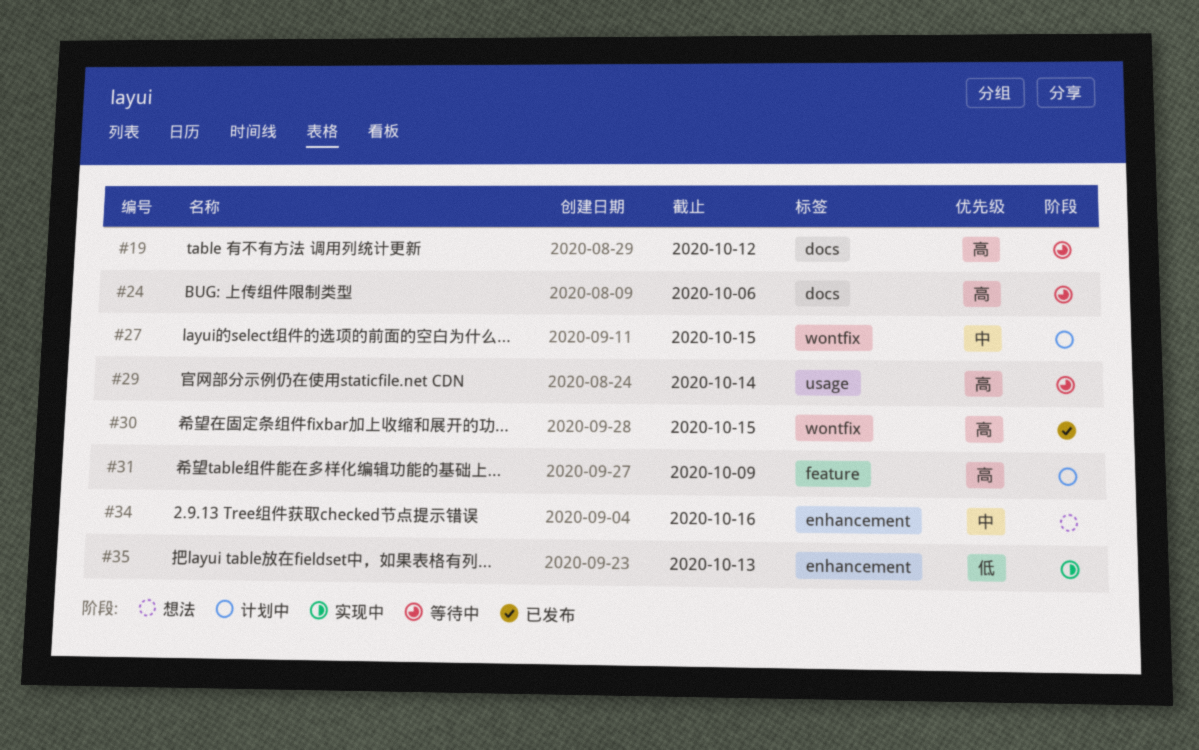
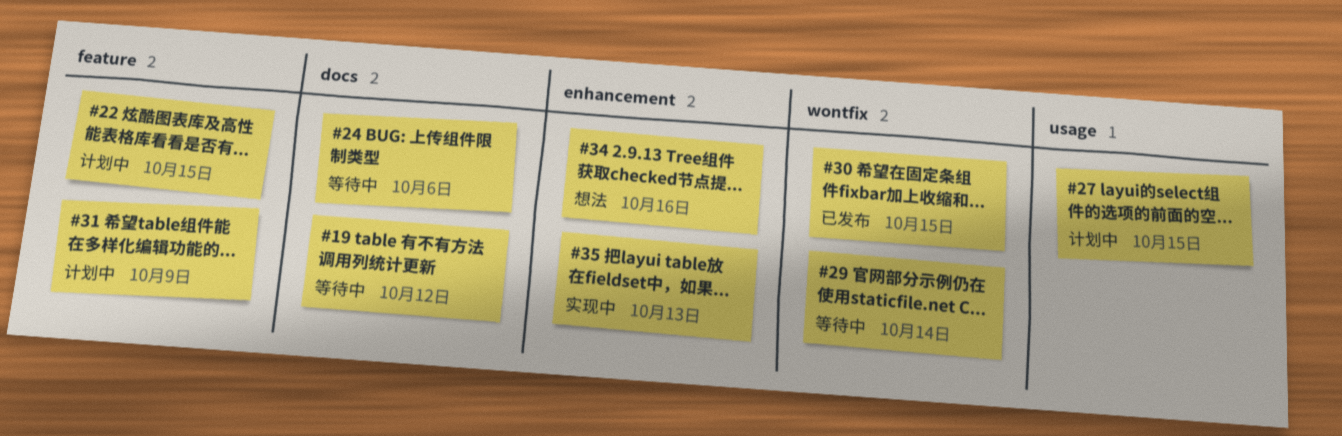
#22: none -> present
#27, label: wontfix -> usage
#29, label: usage -> wontfix

